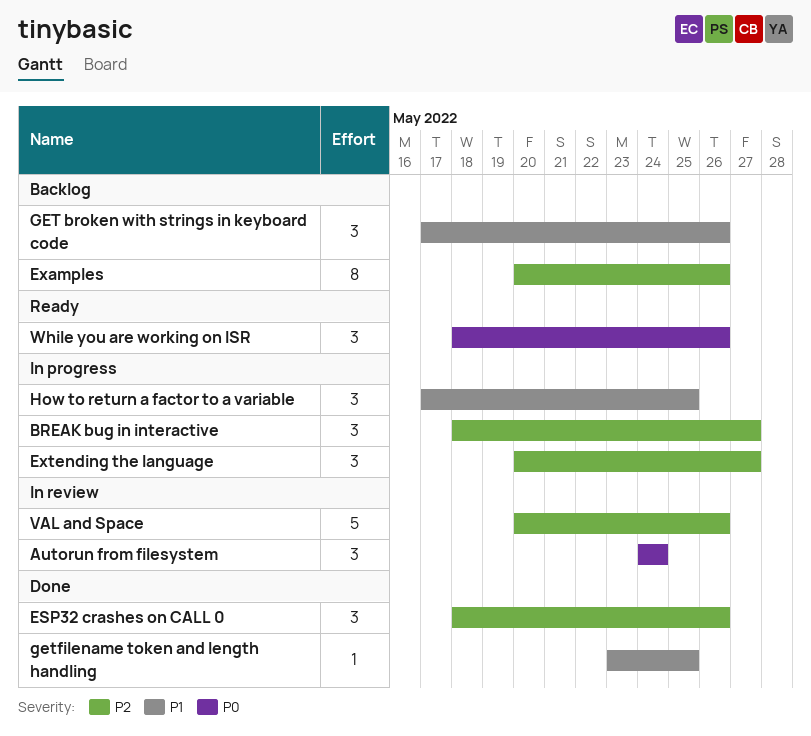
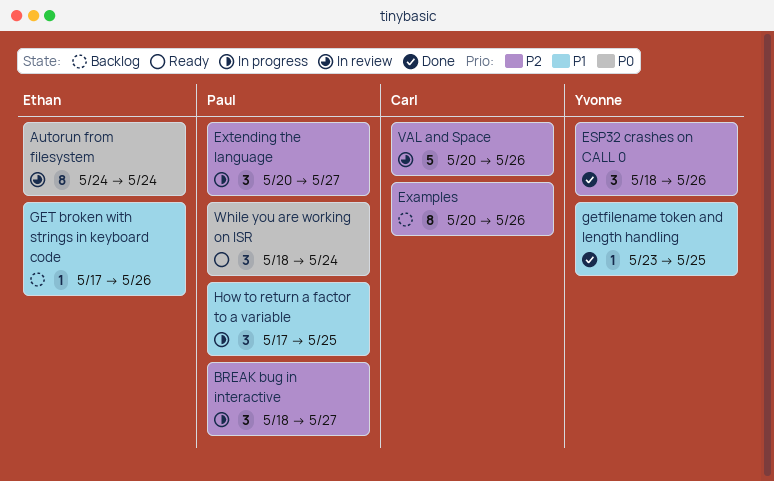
Autorun from filesystem, estimate: 3 -> 8
GET broken with strings in keyboard code, estimate: 3 -> 1
While you are working on ISR, due: May 26 -> May 24

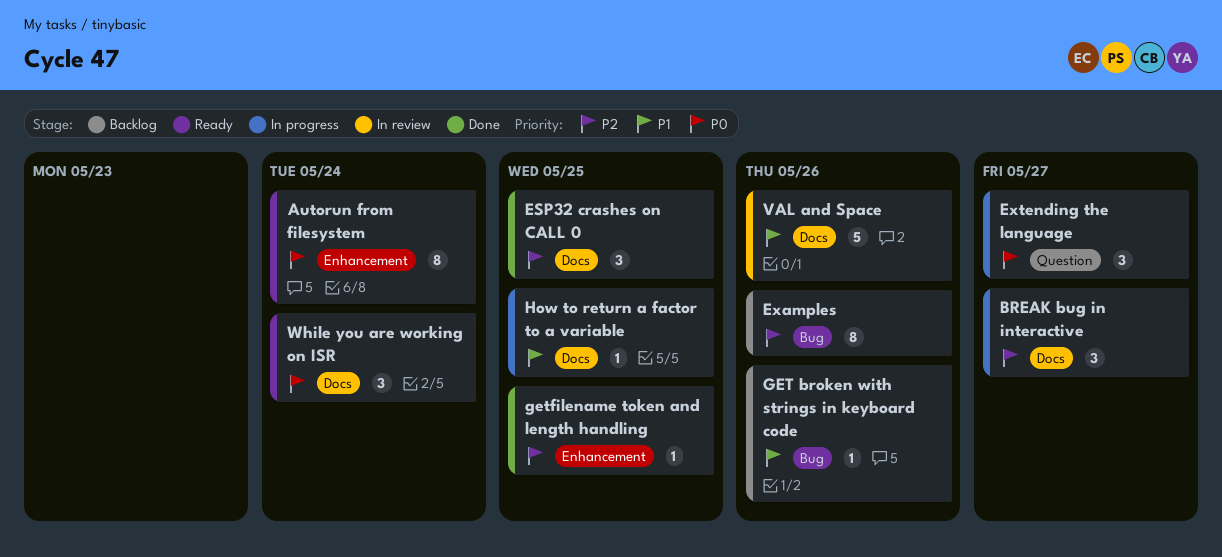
Autorun from filesystem, status: In review -> Ready
ESP32 crashes on CALL 0, due: May 26 -> May 25
Extending the language, priority: P2 -> P0
getfilename token and length handling, priority: P1 -> P2
How to return a factor to a variable, estimate: 3 -> 1
VAL and Space, priority: P2 -> P1

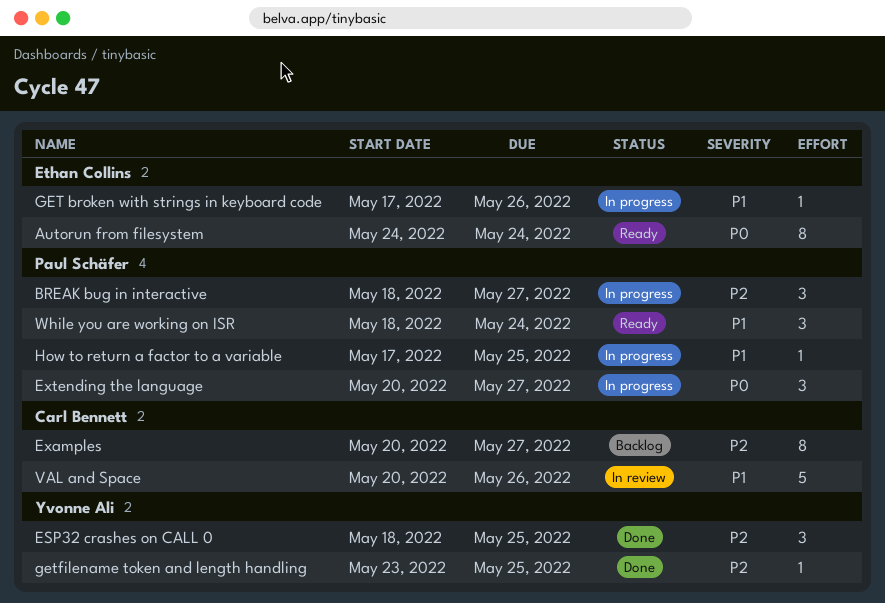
Examples, due: May 26 -> May 27
GET broken with strings in keyboard code, status: Backlog -> In progress
While you are working on ISR, priority: P0 -> P1

